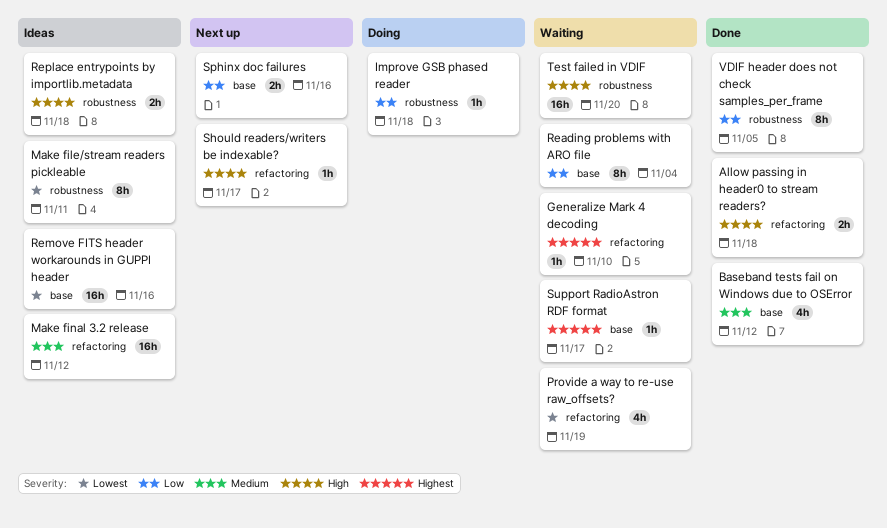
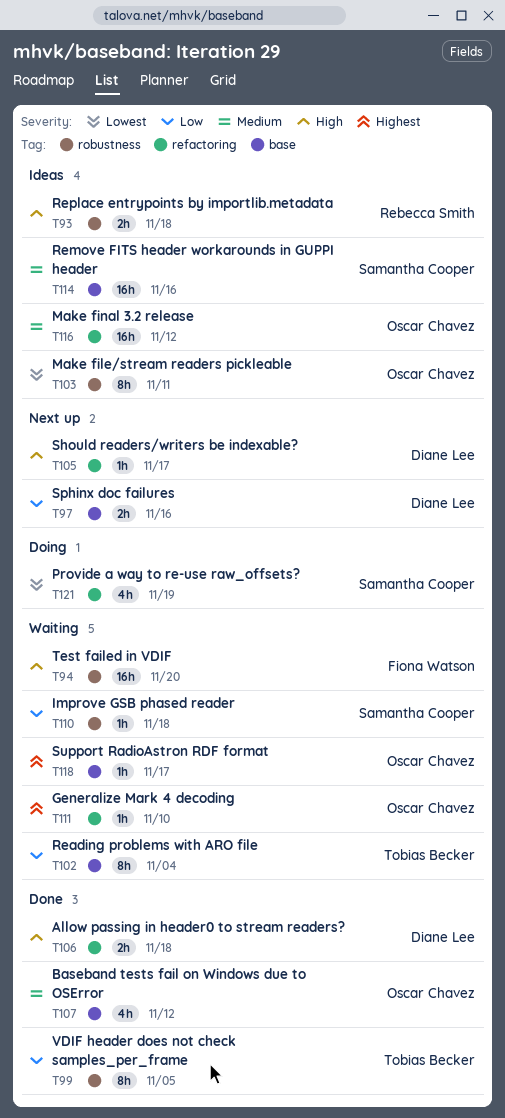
Improve GSB phased reader, status: Doing -> Waiting
Provide a way to re-use raw_offsets?, status: Waiting -> Doing
Remove FITS header workarounds in GUPPI header, priority: Lowest -> Medium

